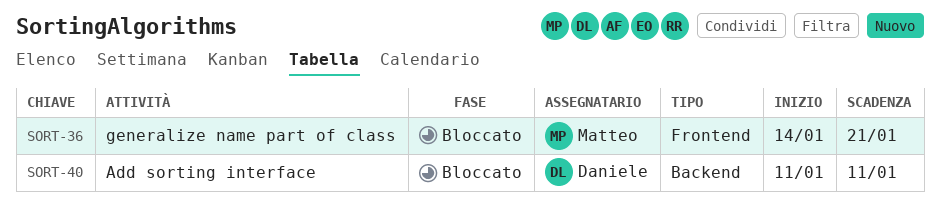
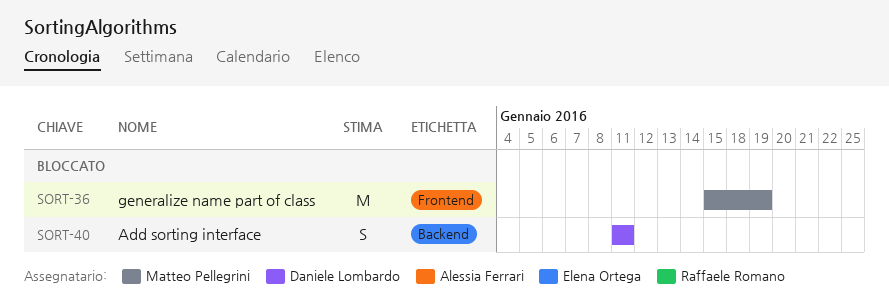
SORT-36, start: Jan 14 -> Jan 15
SORT-36, due: Jan 21 -> Jan 19

